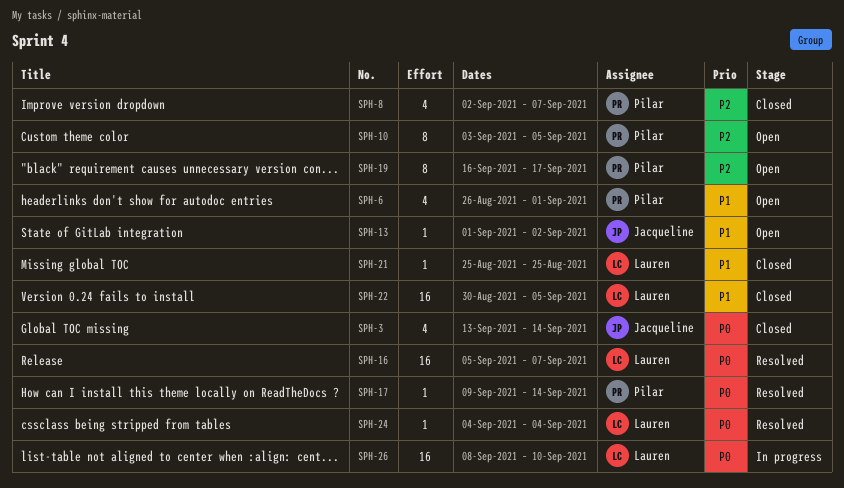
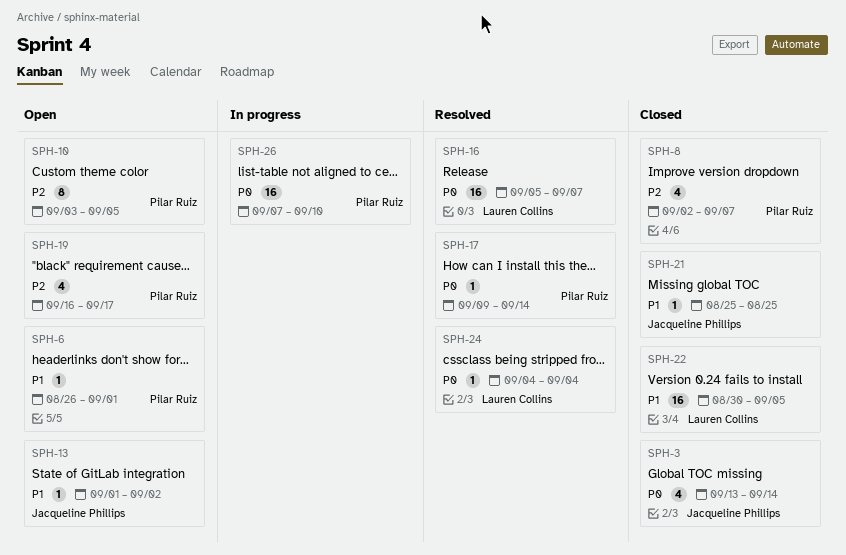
SPH-6, estimate: 4 -> 1
SPH-19, estimate: 8 -> 4
SPH-21, owner: Lauren Collins -> Jacqueline Phillips
SPH-26, owner: Lauren Collins -> Pilar Ruiz
SPH-26, start: Sep 8 -> Sep 7

